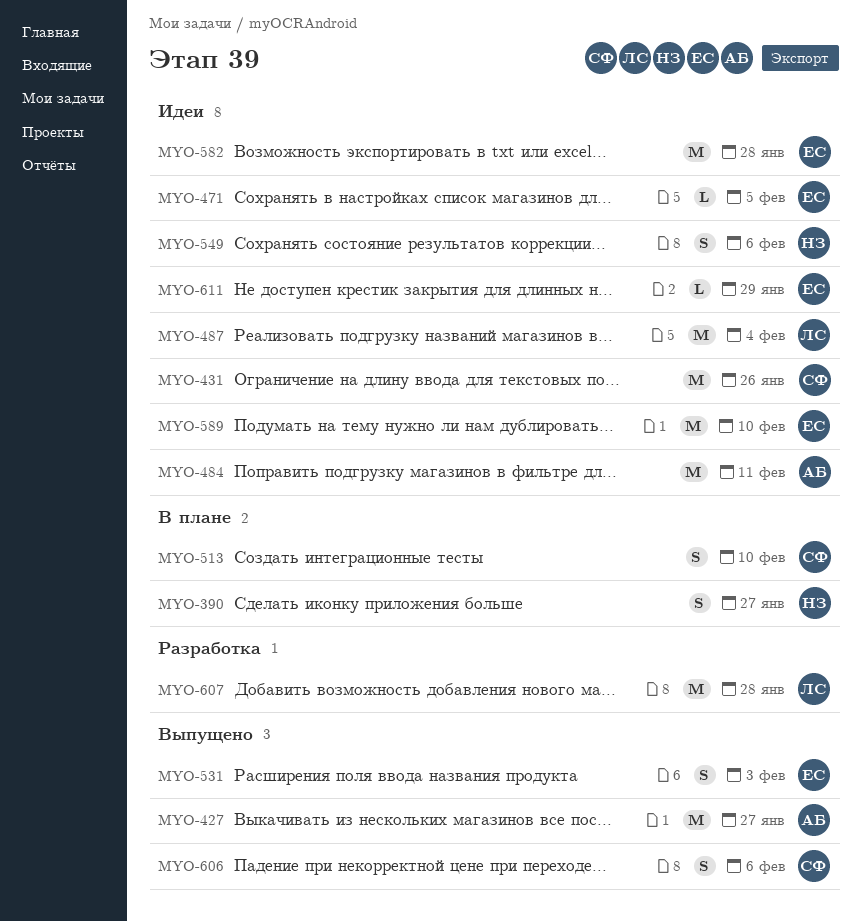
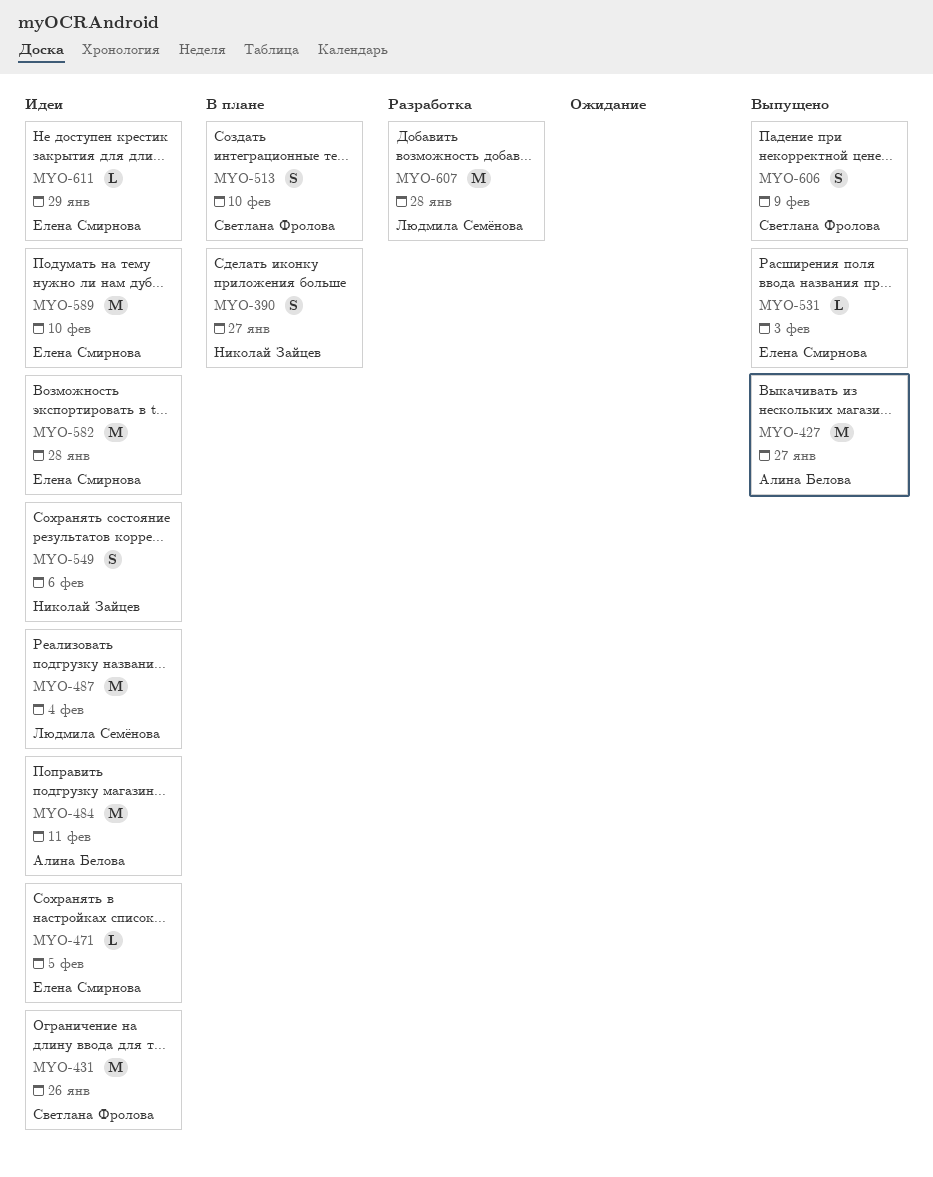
MYO-531, estimate: S -> L
MYO-606, due: Feb 6 -> Feb 9

